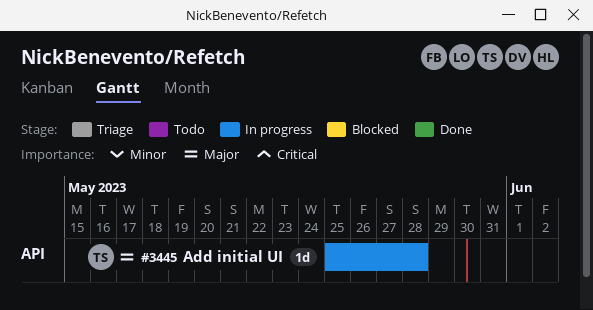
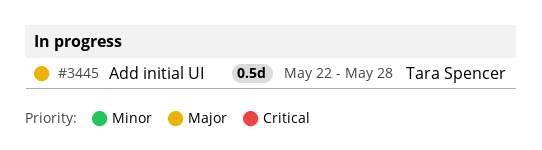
#3445, estimate: 1d -> 0.5d
#3445, start: May 25 -> May 22

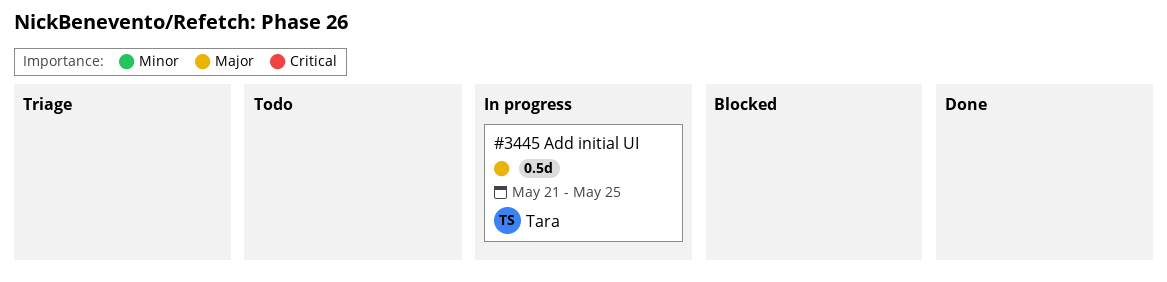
#3445, start: May 22 -> May 21
#3445, due: May 28 -> May 25

